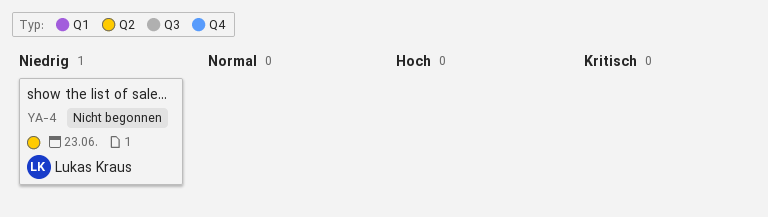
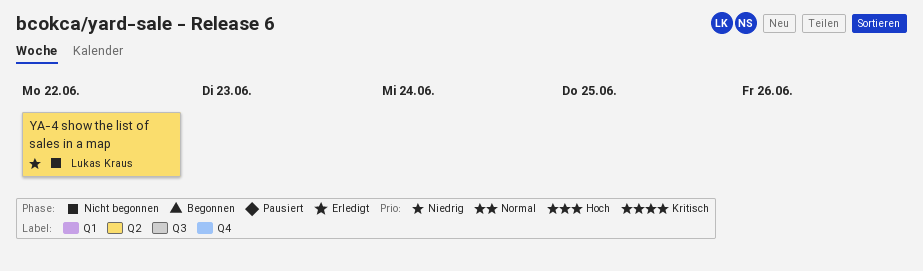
YA-4, due: Jun 23 -> Jun 22

